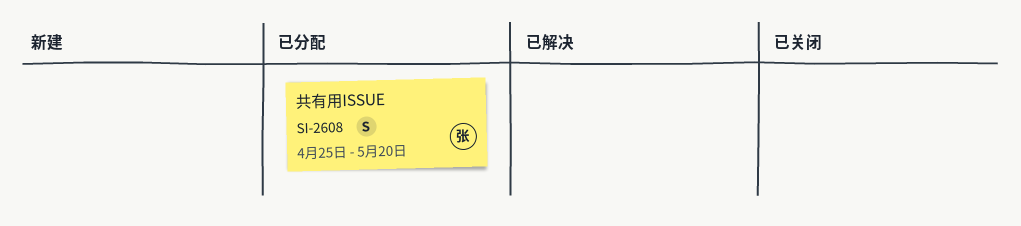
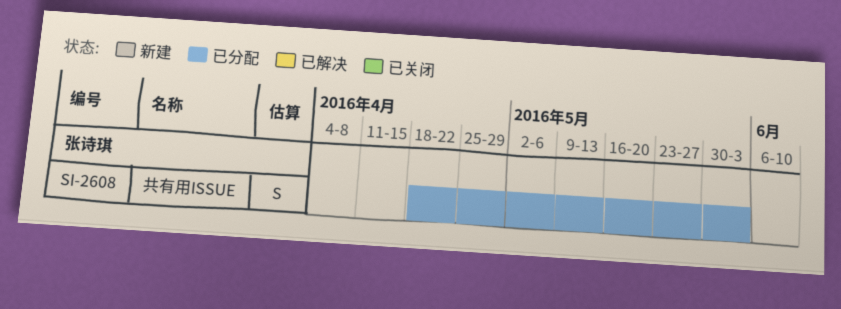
SI-2608, start: Apr 25 -> Apr 18
SI-2608, due: May 20 -> Jun 3

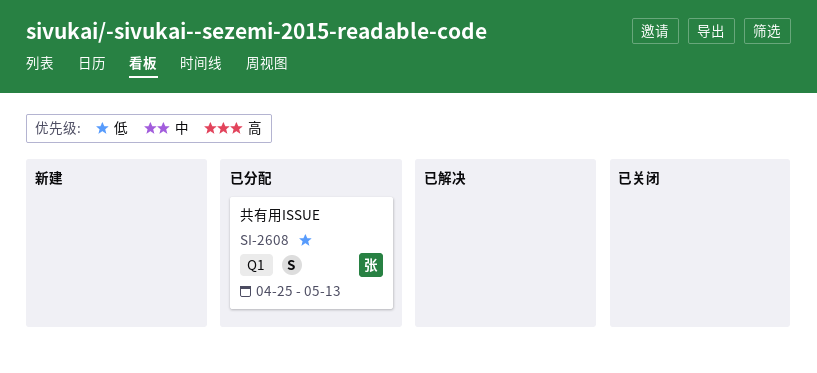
SI-2608, start: Apr 18 -> Apr 25
SI-2608, due: Jun 3 -> May 13

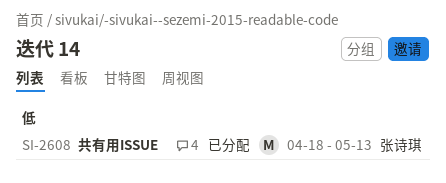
SI-2608, estimate: S -> M
SI-2608, start: Apr 25 -> Apr 18

